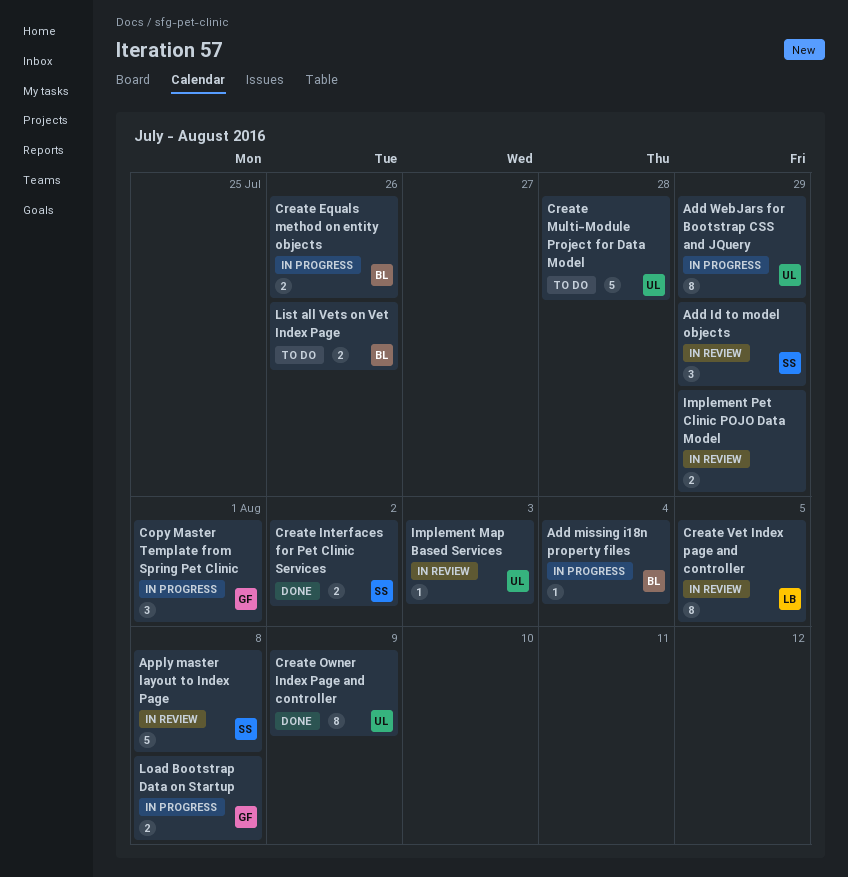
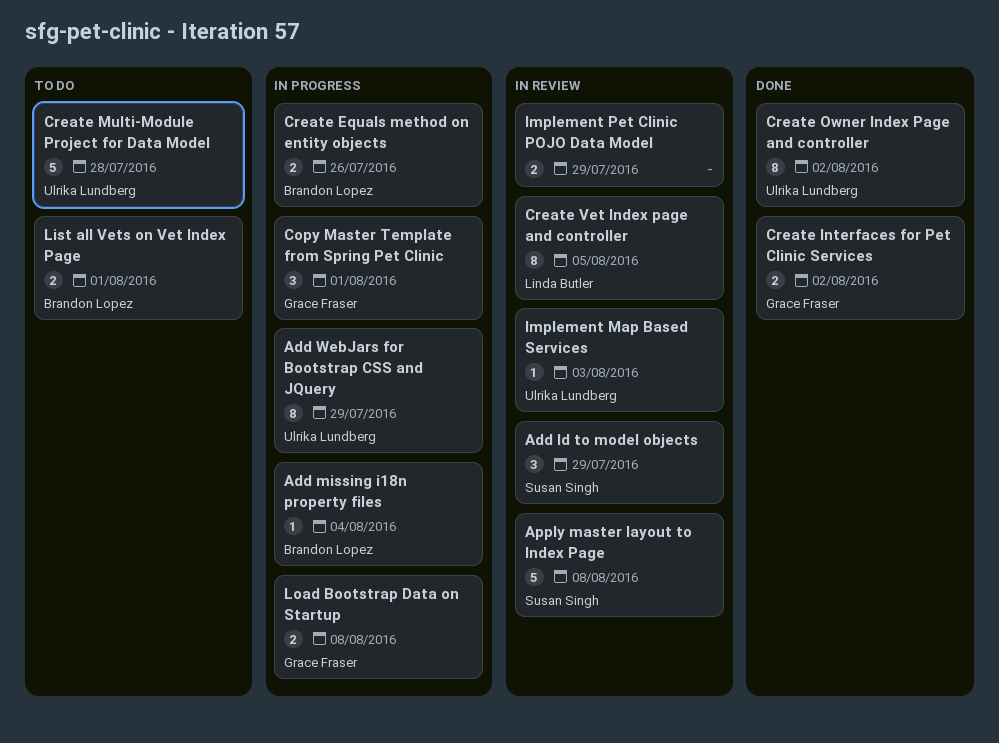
Create Interfaces for Pet Clinic Services, owner: Susan Singh -> Grace Fraser
Create Owner Index Page and controller, due: Aug 9 -> Aug 2
List all Vets on Vet Index Page, due: Jul 26 -> Aug 1

